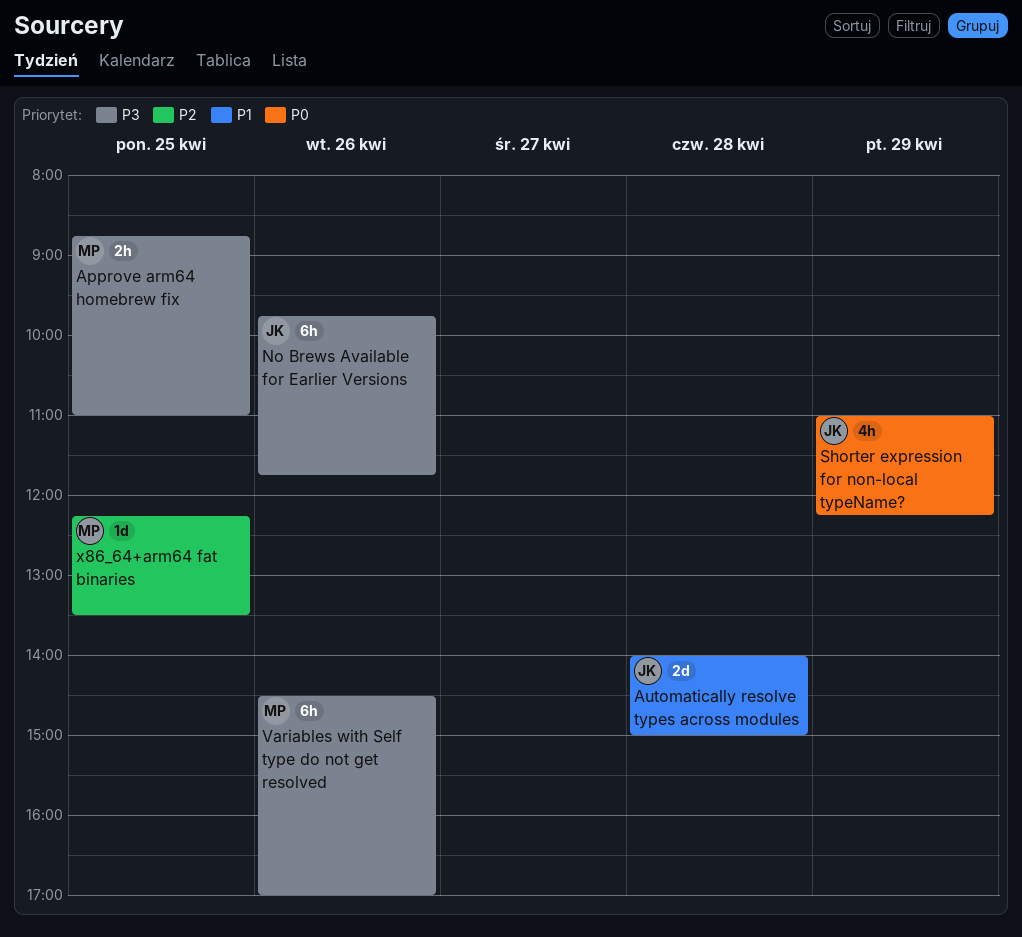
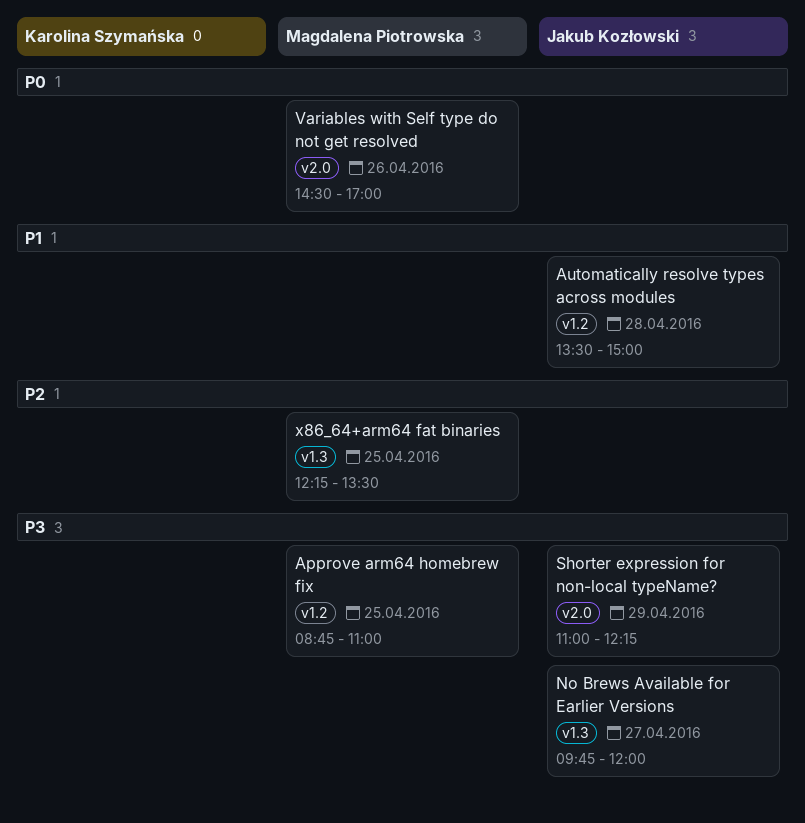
Automatically resolve types across modules, begins: 14:00 -> 13:30
No Brews Available for Earlier Versions, day: Apr 26 -> Apr 27
No Brews Available for Earlier Versions, ends: 11:45 -> 12:00
Shorter expression for non-local typeName?, priority: P0 -> P3
Variables with Self type do not get resolved, priority: P3 -> P0

